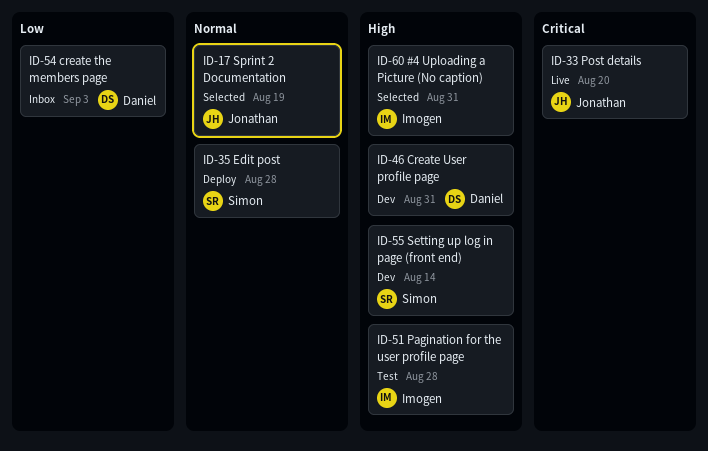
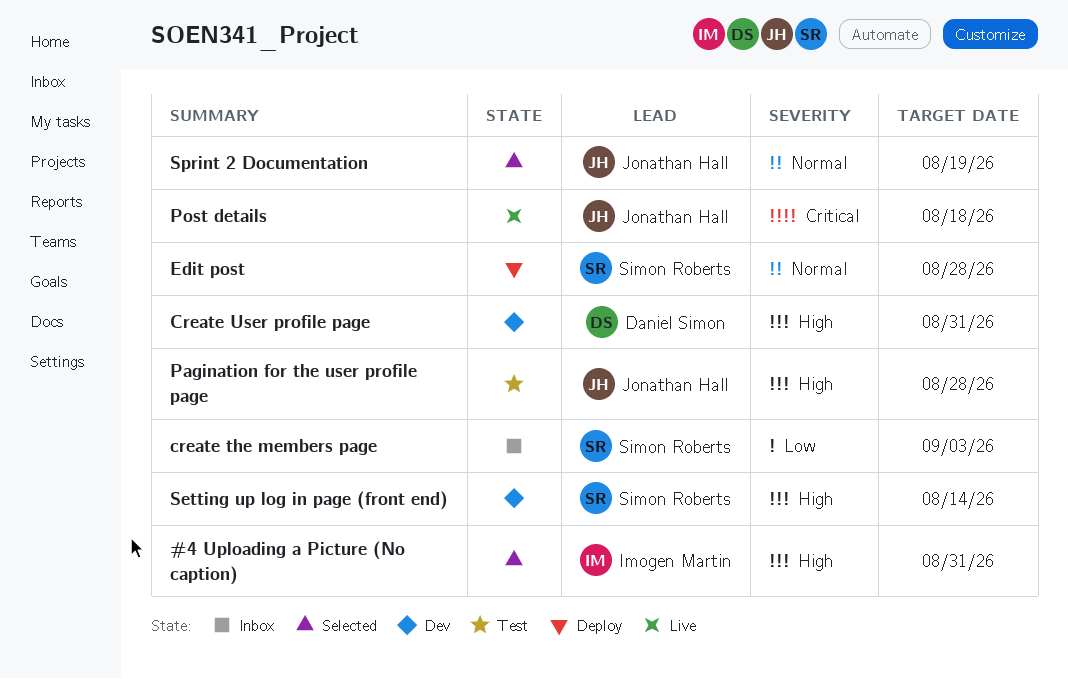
create the members page, owner: Daniel Simon -> Simon Roberts
Pagination for the user profile page, owner: Imogen Martin -> Jonathan Hall
Post details, due: Aug 20 -> Aug 18

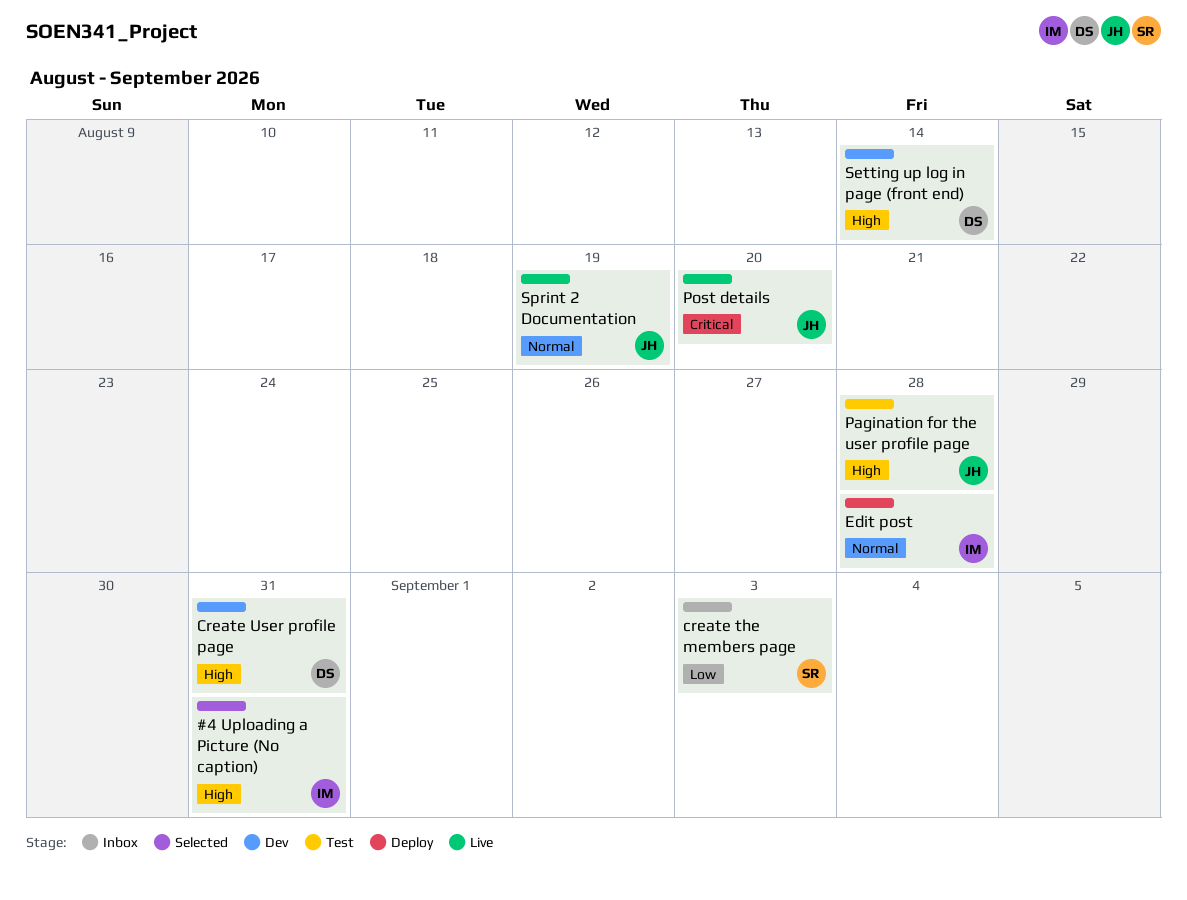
Edit post, owner: Simon Roberts -> Imogen Martin
Post details, due: Aug 18 -> Aug 20
Setting up log in page (front end), owner: Simon Roberts -> Daniel Simon
Sprint 2 Documentation, status: Selected -> Live

